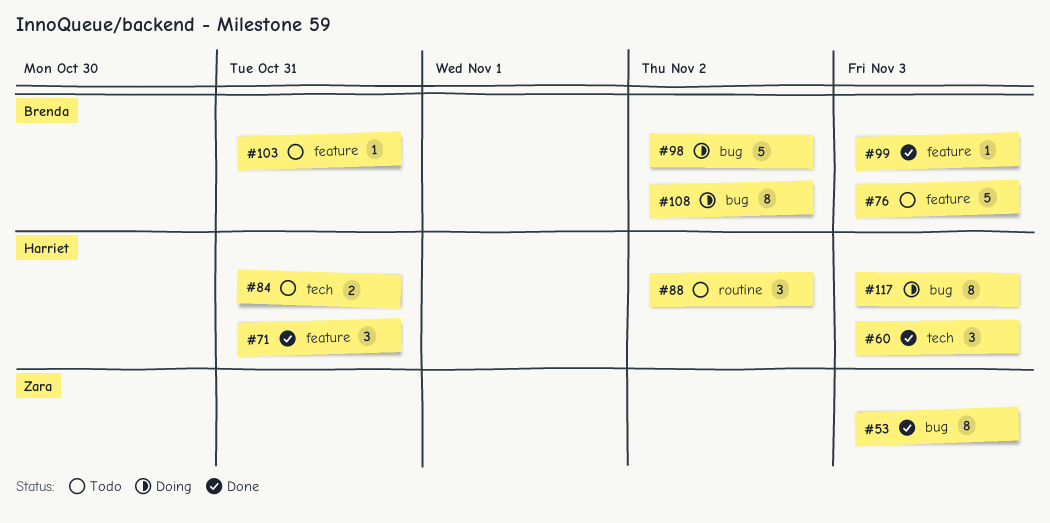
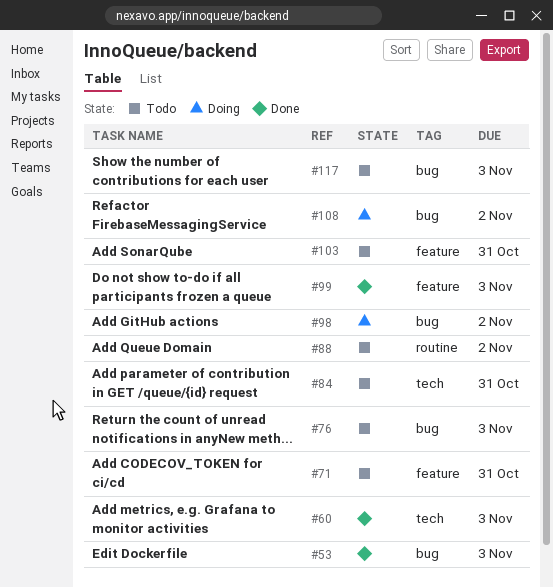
#71, status: Done -> Todo
#76, label: feature -> bug
#117, status: Doing -> Todo

